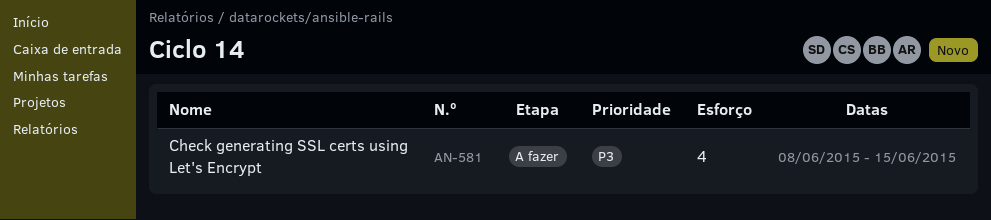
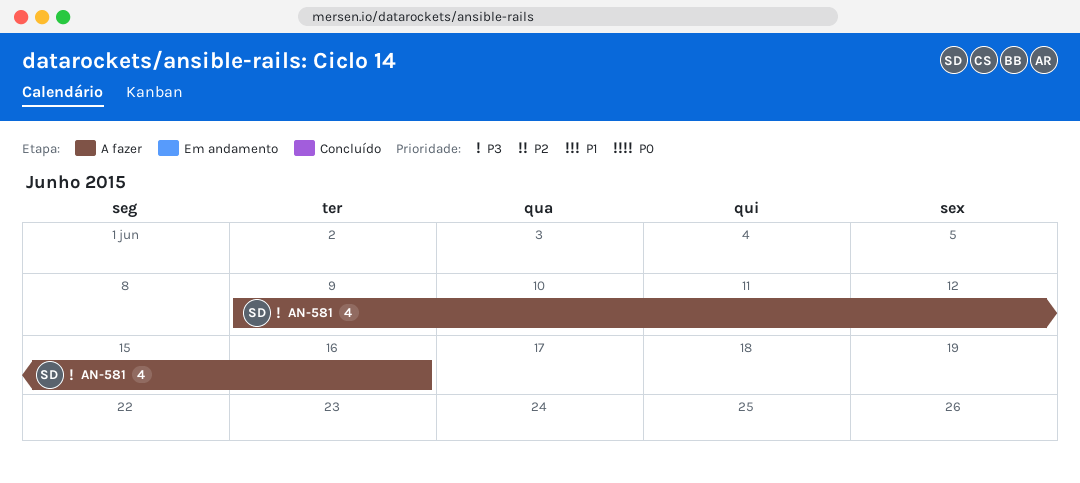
AN-581, start: Jun 8 -> Jun 9
AN-581, due: Jun 15 -> Jun 16

